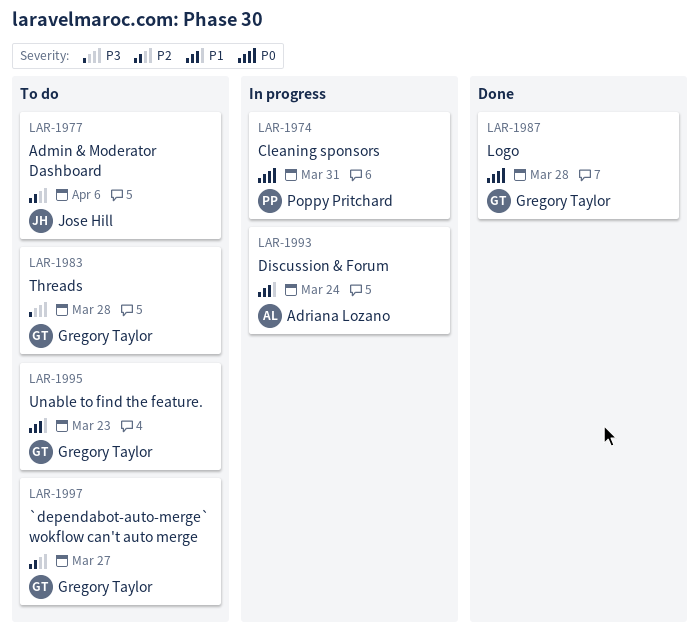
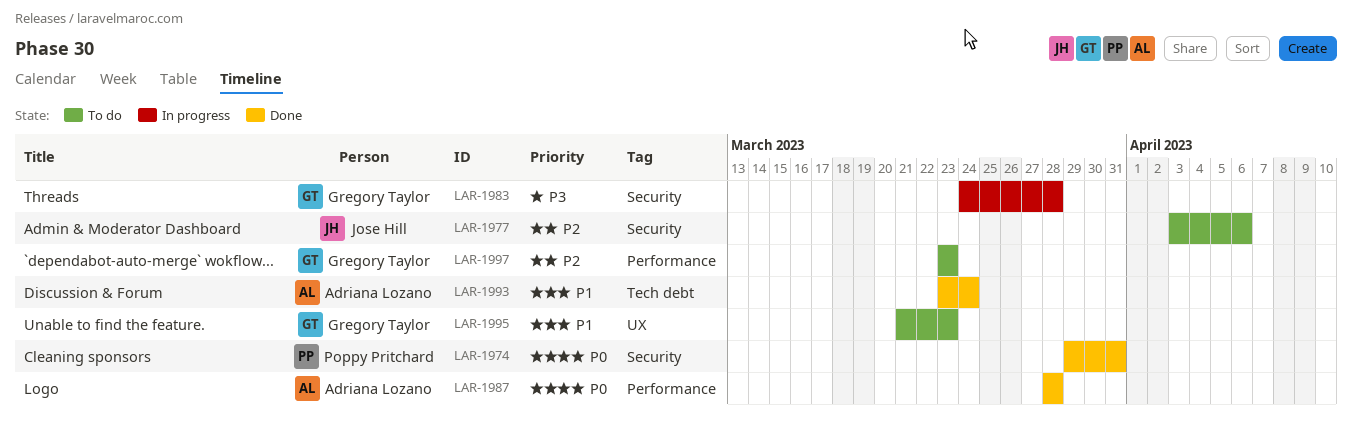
LAR-1974, status: In progress -> Done
LAR-1983, status: To do -> In progress
LAR-1987, owner: Gregory Taylor -> Adriana Lozano
LAR-1993, status: In progress -> Done
LAR-1997, due: Mar 27 -> Mar 23

